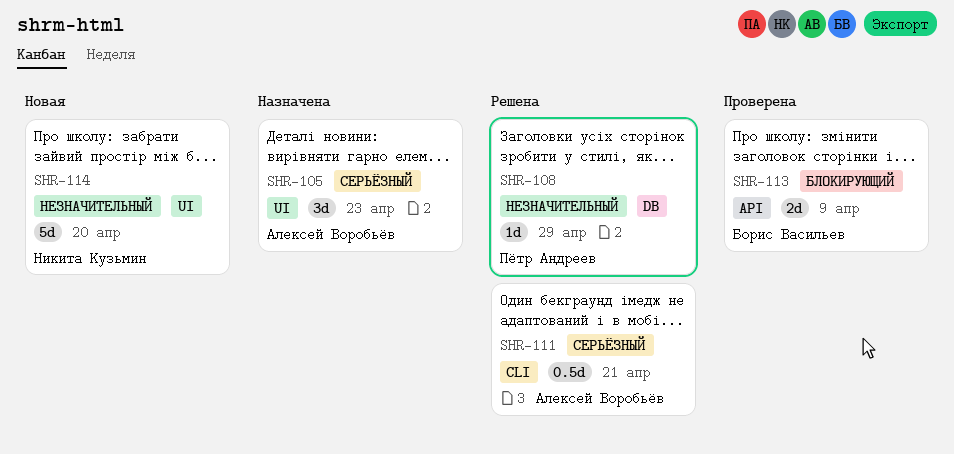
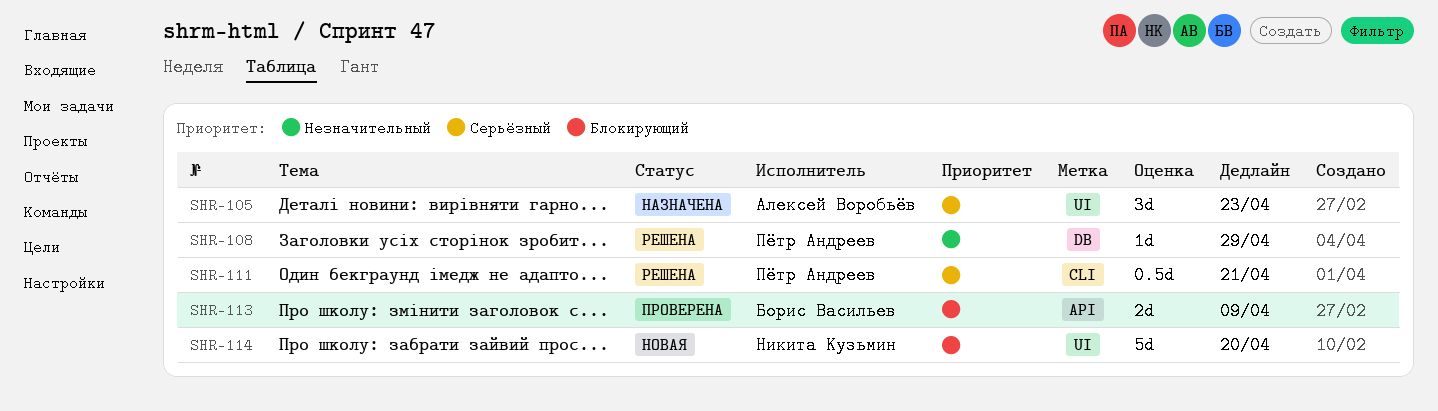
SHR-111, owner: Алексей Воробьёв -> Пётр Андреев
SHR-114, priority: Незначительный -> Блокирующий

